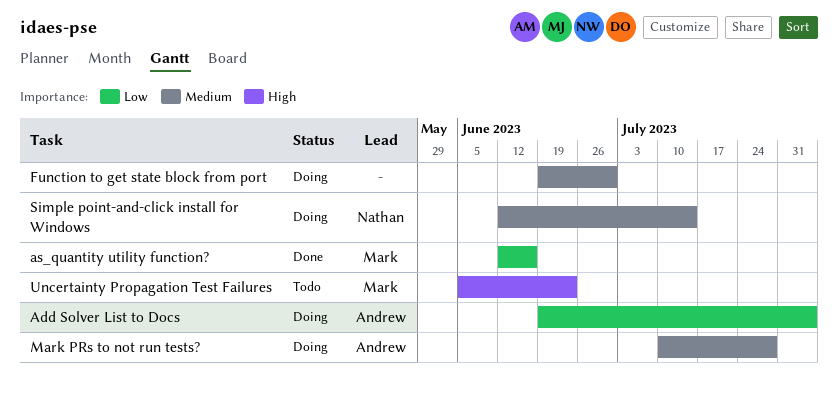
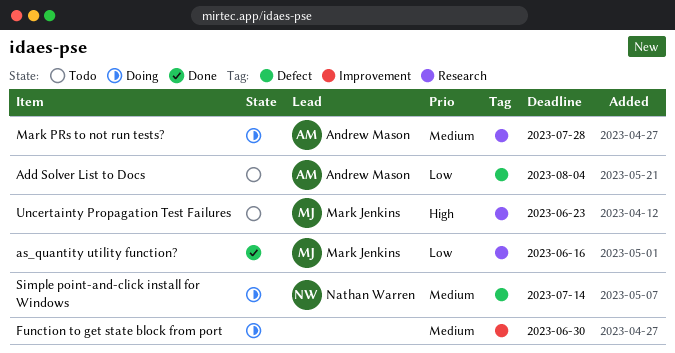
Add Solver List to Docs, status: Doing -> Todo

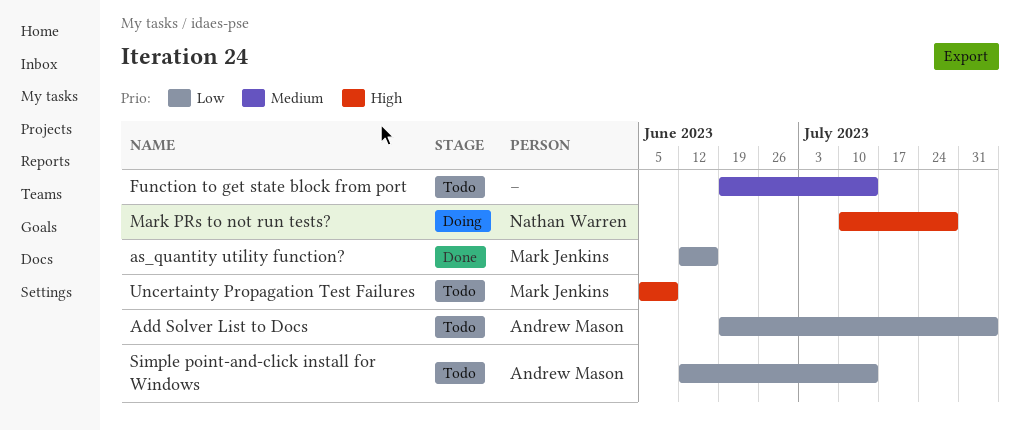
Function to get state block from port, status: Doing -> Todo
Function to get state block from port, due: Jun 30 -> Jul 14
Mark PRs to not run tests?, owner: Andrew Mason -> Nathan Warren
Mark PRs to not run tests?, priority: Medium -> High
Simple point-and-click install for Windows, status: Doing -> Todo
Simple point-and-click install for Windows, owner: Nathan Warren -> Andrew Mason
Simple point-and-click install for Windows, priority: Medium -> Low
Uncertainty Propagation Test Failures, due: Jun 23 -> Jun 9

